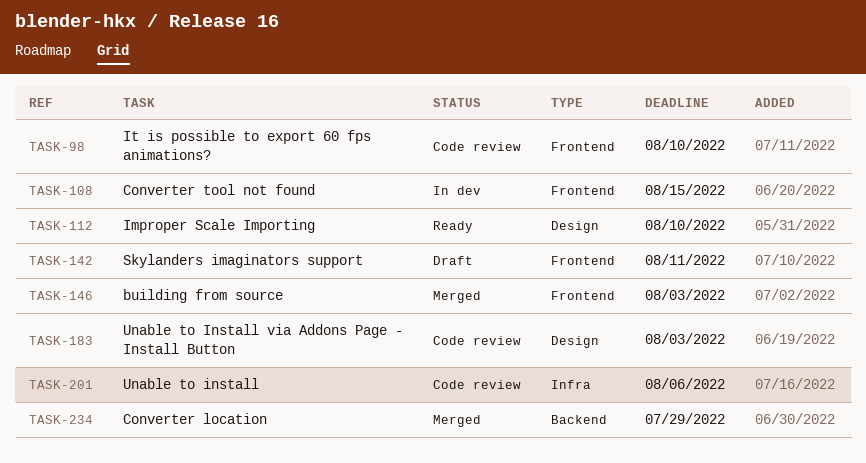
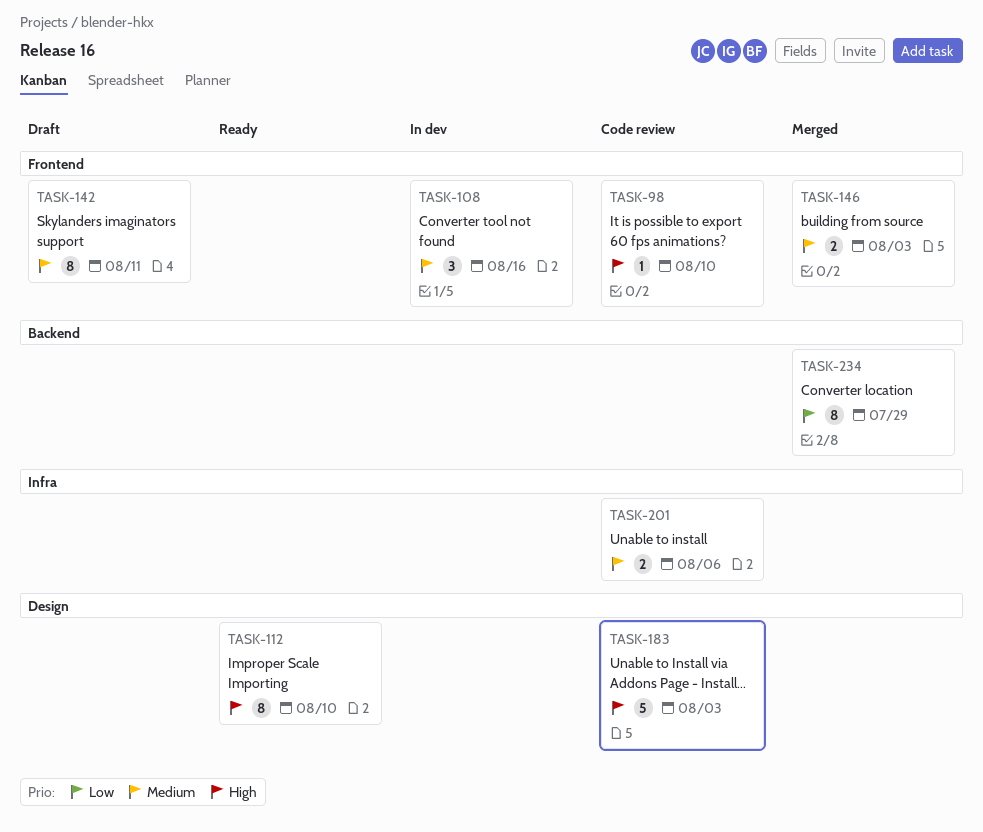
TASK-108, due: Aug 15 -> Aug 16

